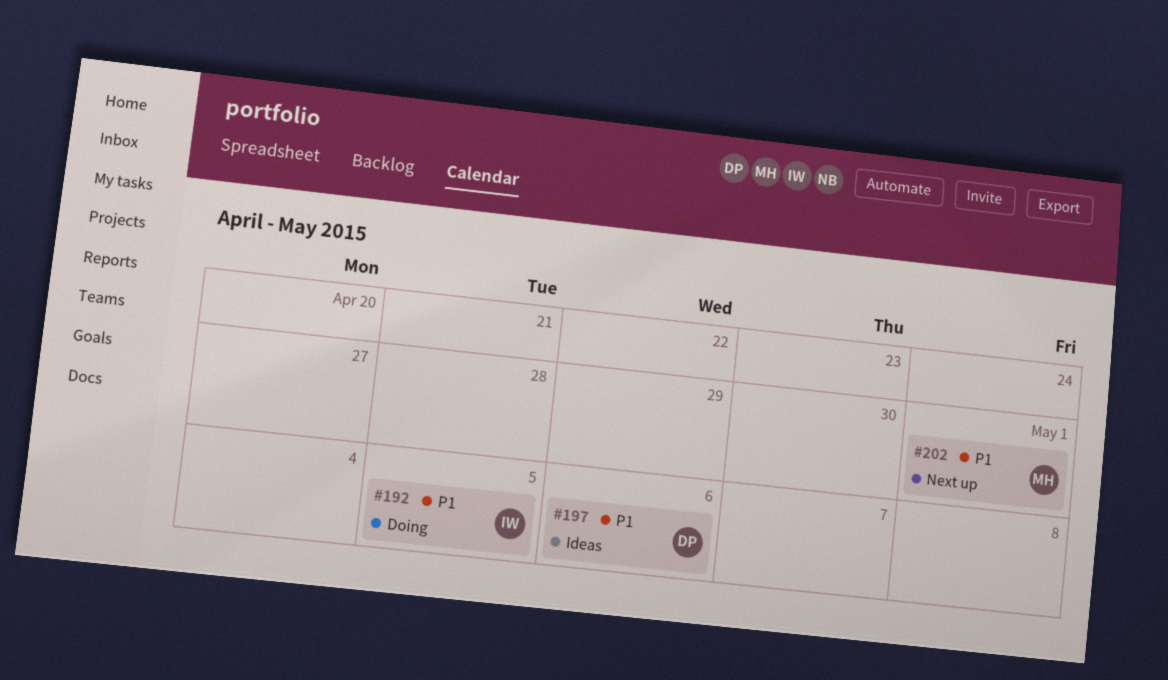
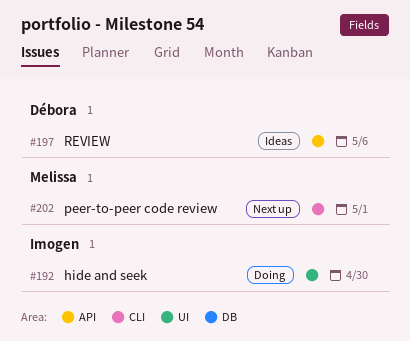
#192, due: May 5 -> Apr 30

